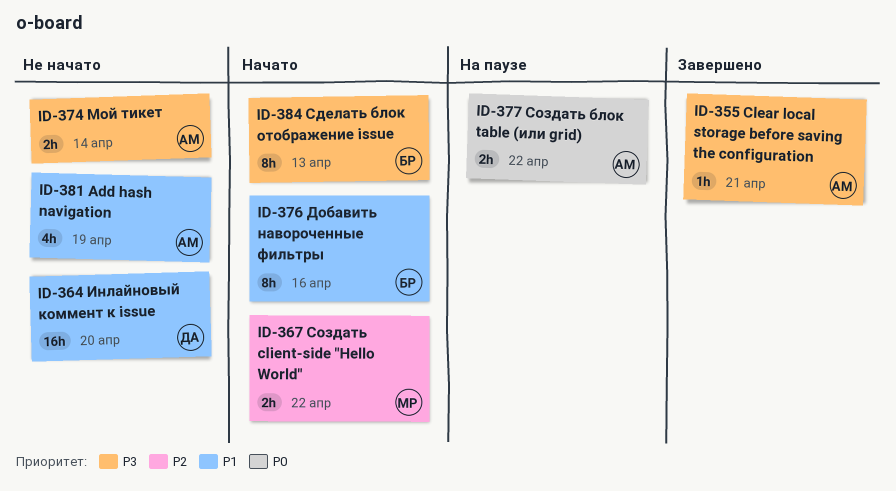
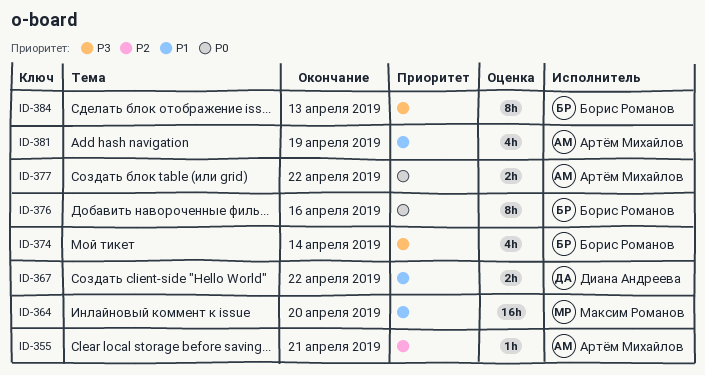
ID-355, priority: P3 -> P2
ID-364, owner: Диана Андреева -> Максим Романов
ID-367, owner: Максим Романов -> Диана Андреева
ID-367, priority: P2 -> P1
ID-374, owner: Артём Михайлов -> Борис Романов
ID-374, estimate: 2h -> 4h
ID-376, priority: P1 -> P0

